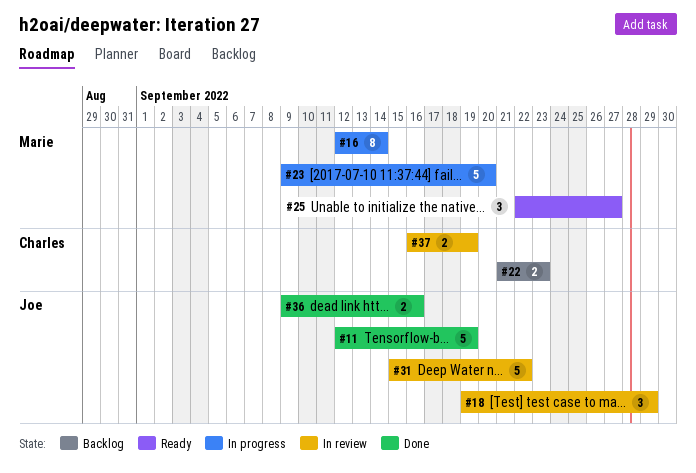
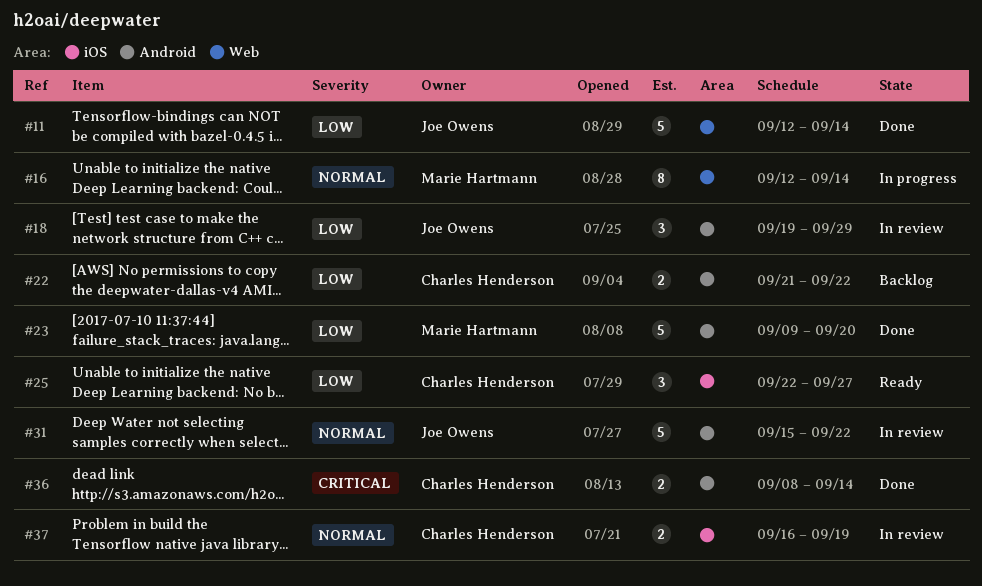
#11, due: Sep 19 -> Sep 14
#22, due: Sep 23 -> Sep 22
#23, status: In progress -> Done
#25, owner: Marie Hartmann -> Charles Henderson
#36, owner: Joe Owens -> Charles Henderson
#36, start: Sep 9 -> Sep 8
#36, due: Sep 16 -> Sep 14

